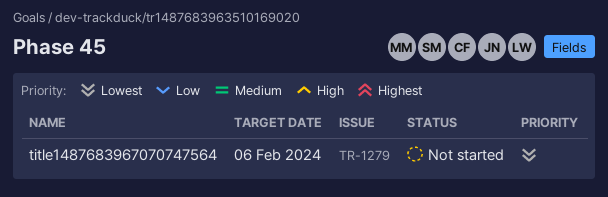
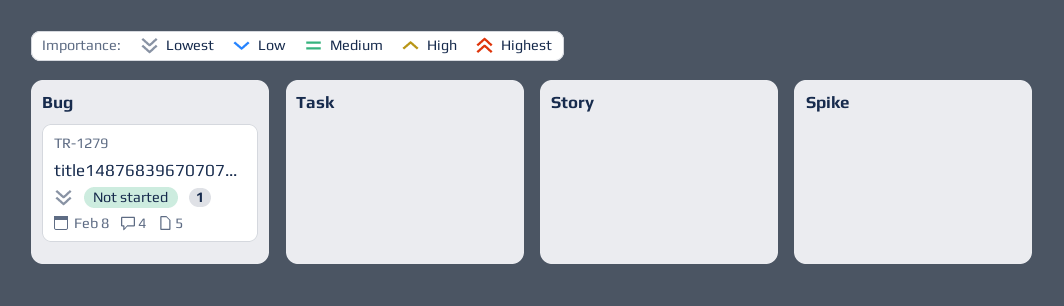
TR-1279, due: Feb 6 -> Feb 8

